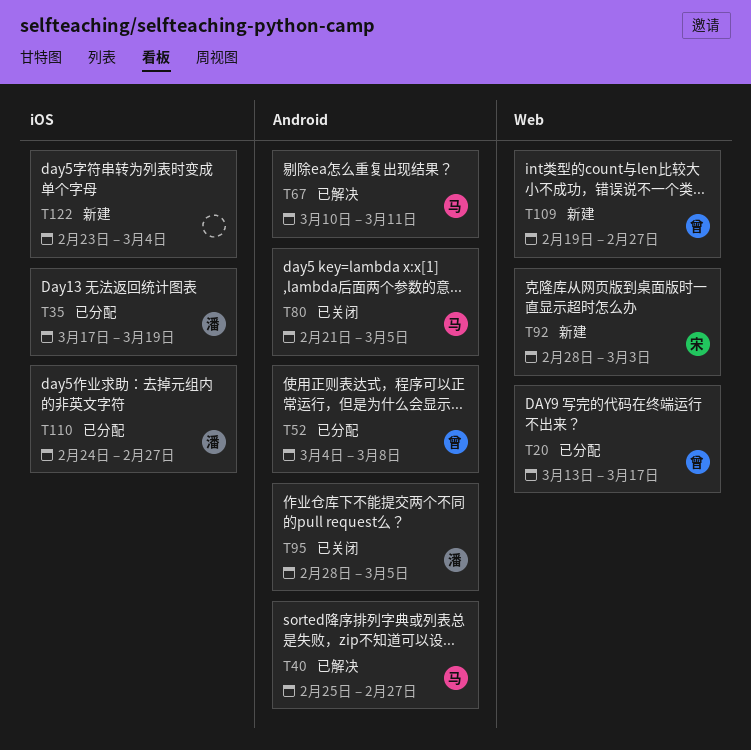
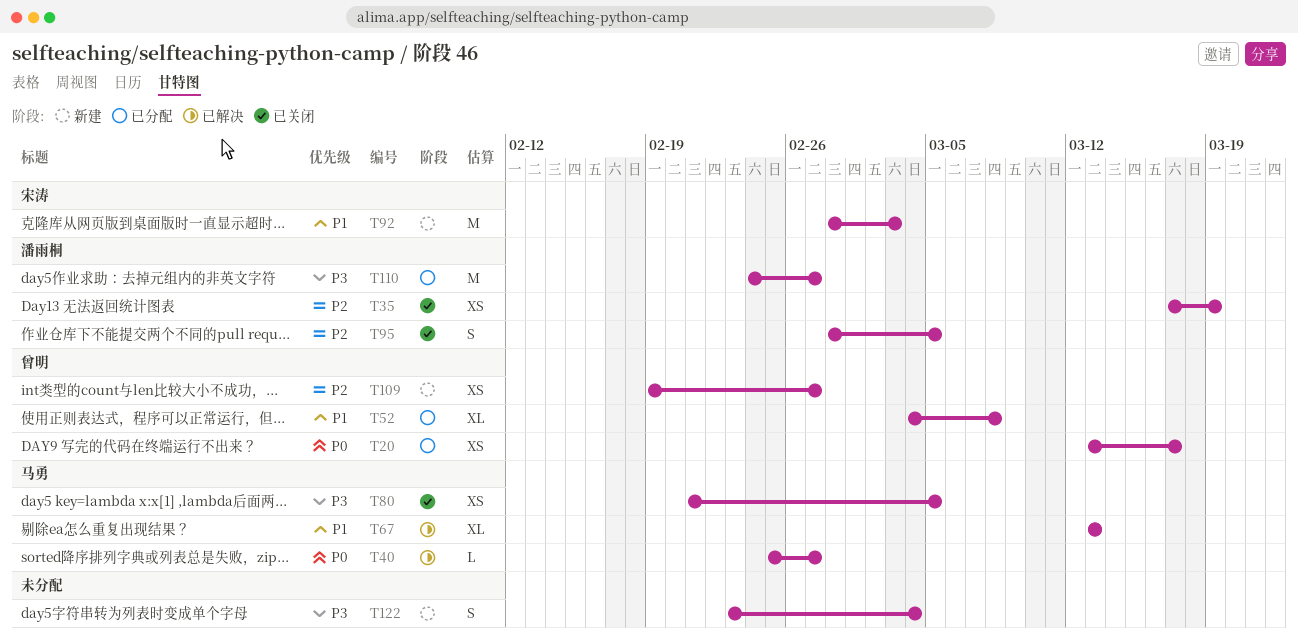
T35, status: 已分配 -> 已关闭
T67, start: Mar 10 -> Mar 13
T67, due: Mar 11 -> Mar 13

